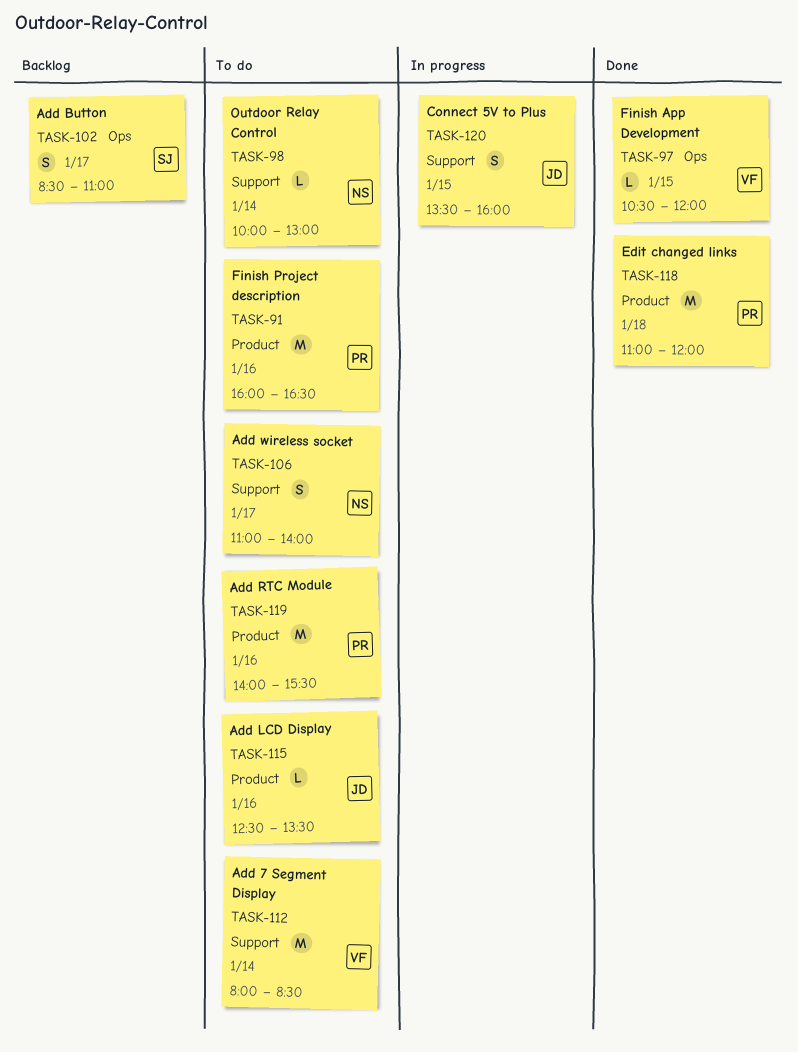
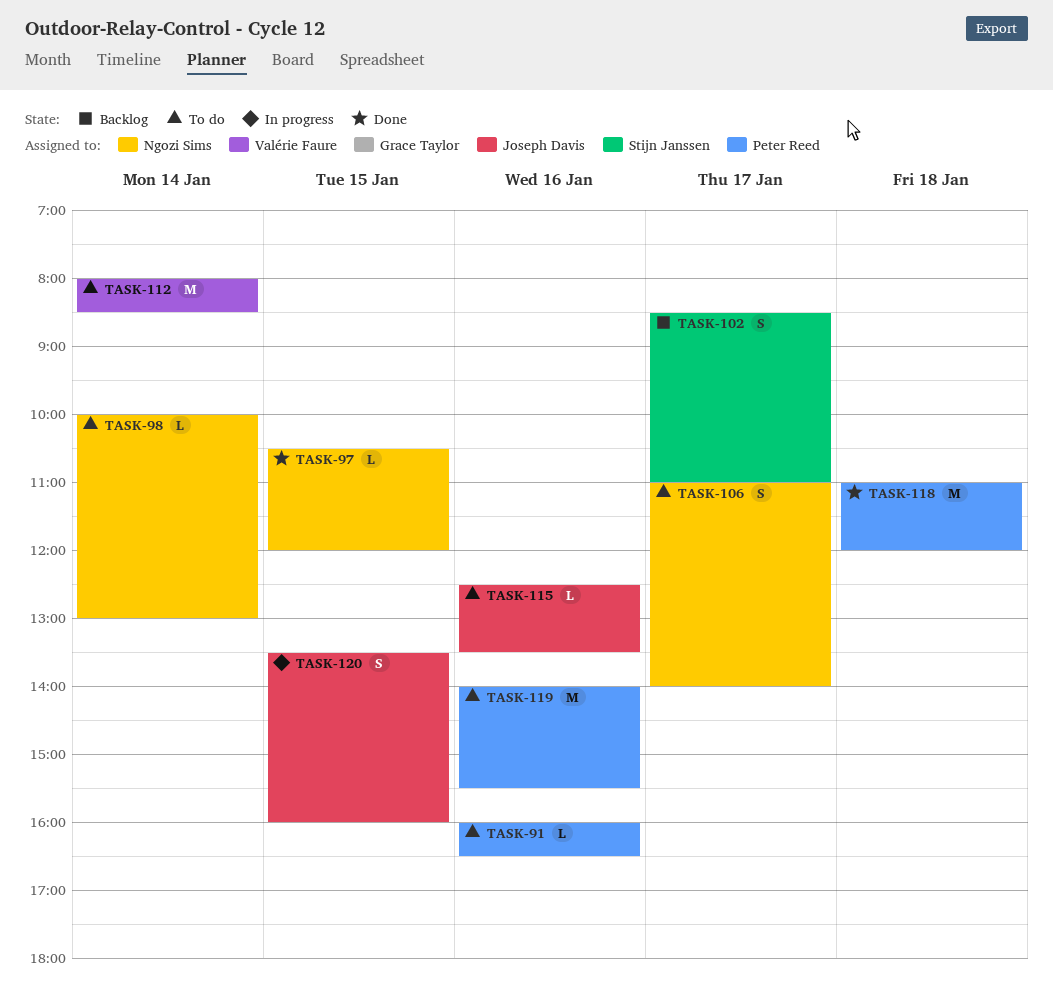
TASK-91, estimate: M -> L
TASK-97, owner: Valérie Faure -> Ngozi Sims

